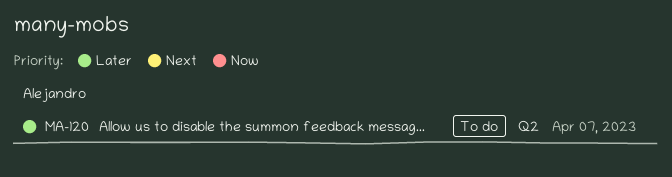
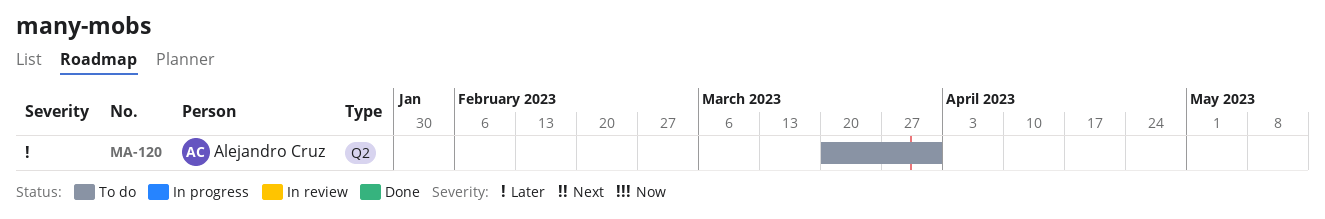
MA-120, due: Apr 7 -> Mar 31

